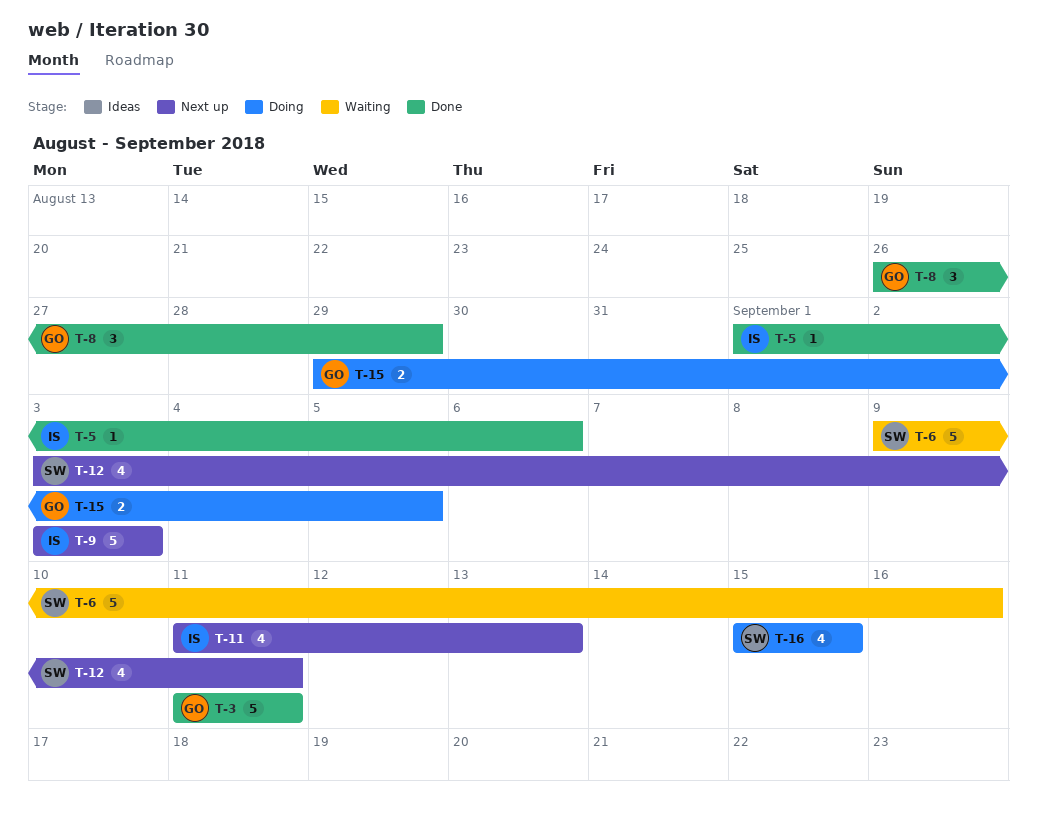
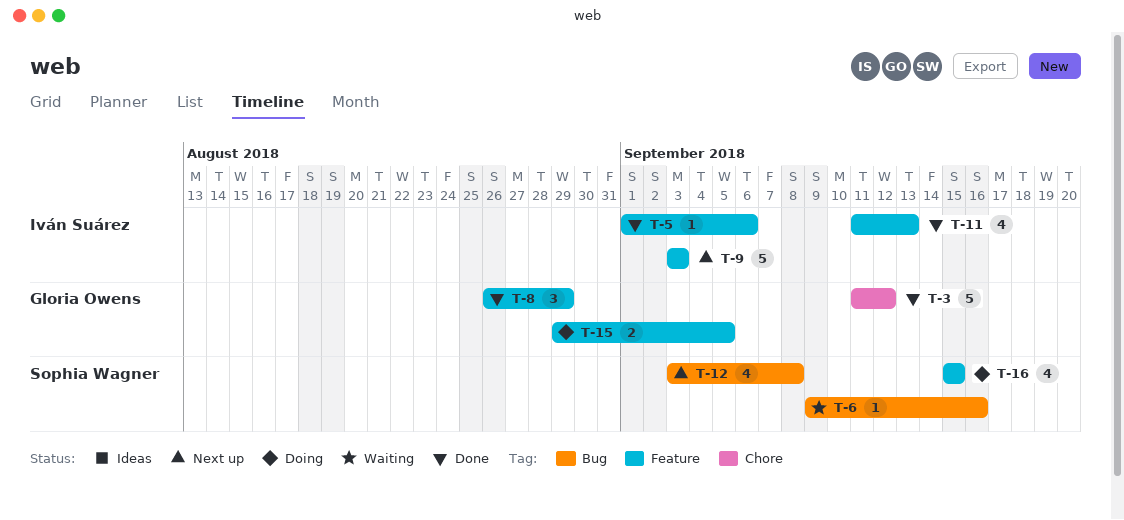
T-3, due: Sep 11 -> Sep 12
T-6, estimate: 5 -> 1
T-11, status: Next up -> Done
T-12, due: Sep 11 -> Sep 8

